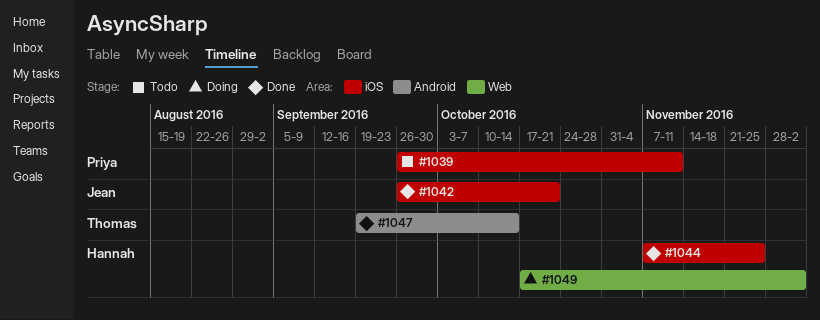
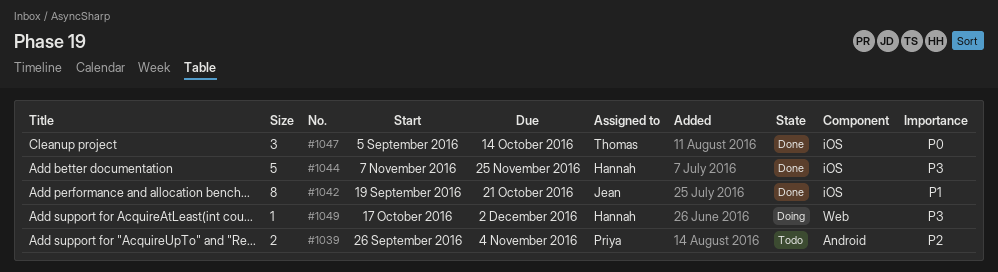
#1039, label: iOS -> Android
#1039, due: Nov 11 -> Nov 4
#1042, start: Sep 26 -> Sep 19
#1047, label: Android -> iOS
#1047, start: Sep 19 -> Sep 5

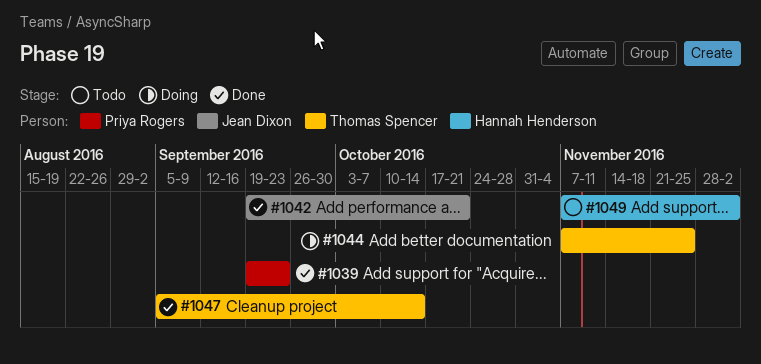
#1039, status: Todo -> Done
#1039, start: Sep 26 -> Sep 19
#1039, due: Nov 4 -> Sep 23
#1044, status: Done -> Doing
#1044, owner: Hannah Henderson -> Thomas Spencer
#1049, status: Doing -> Todo
#1049, start: Oct 17 -> Nov 7

